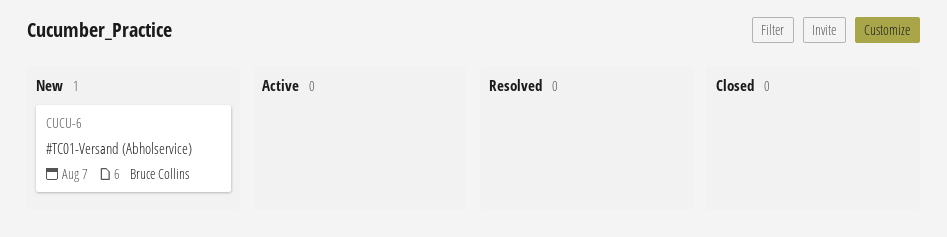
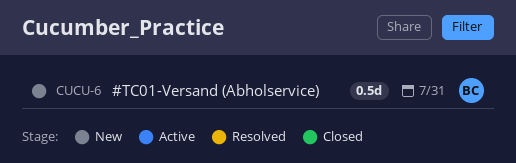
CUCU-6, due: Aug 7 -> Jul 31

